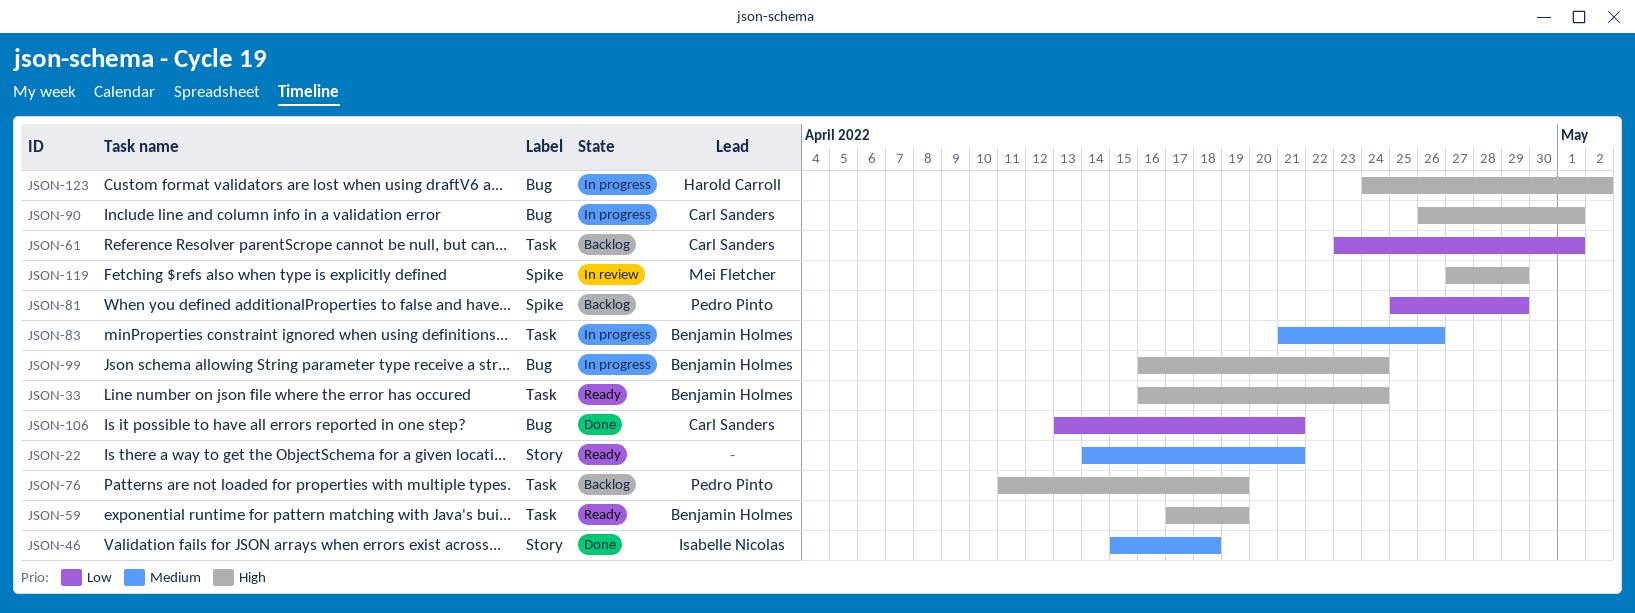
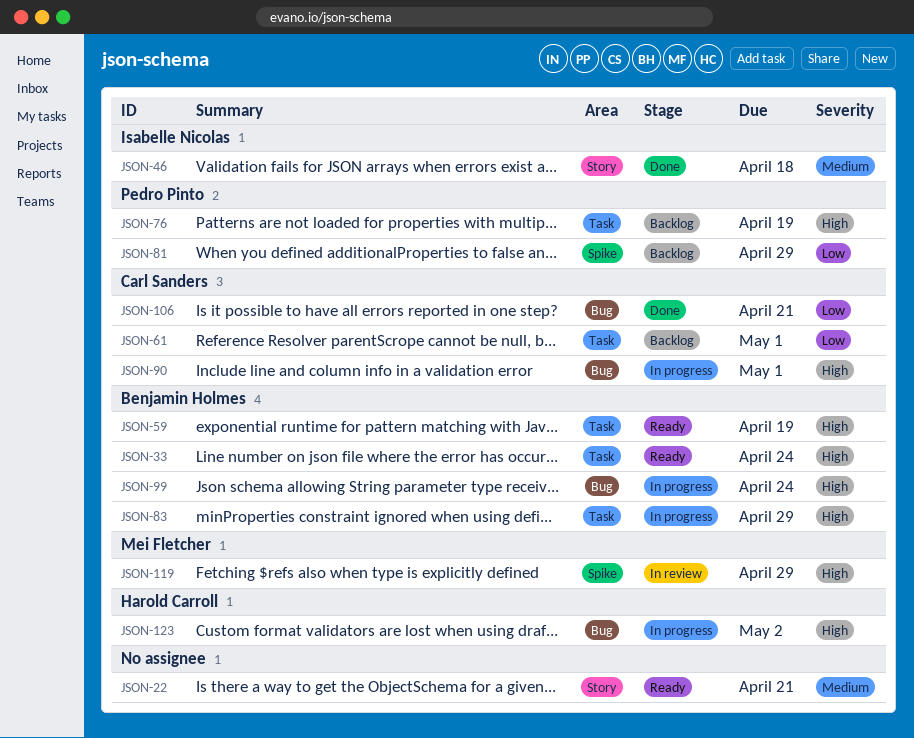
JSON-83, priority: Medium -> High
JSON-83, due: Apr 26 -> Apr 29

